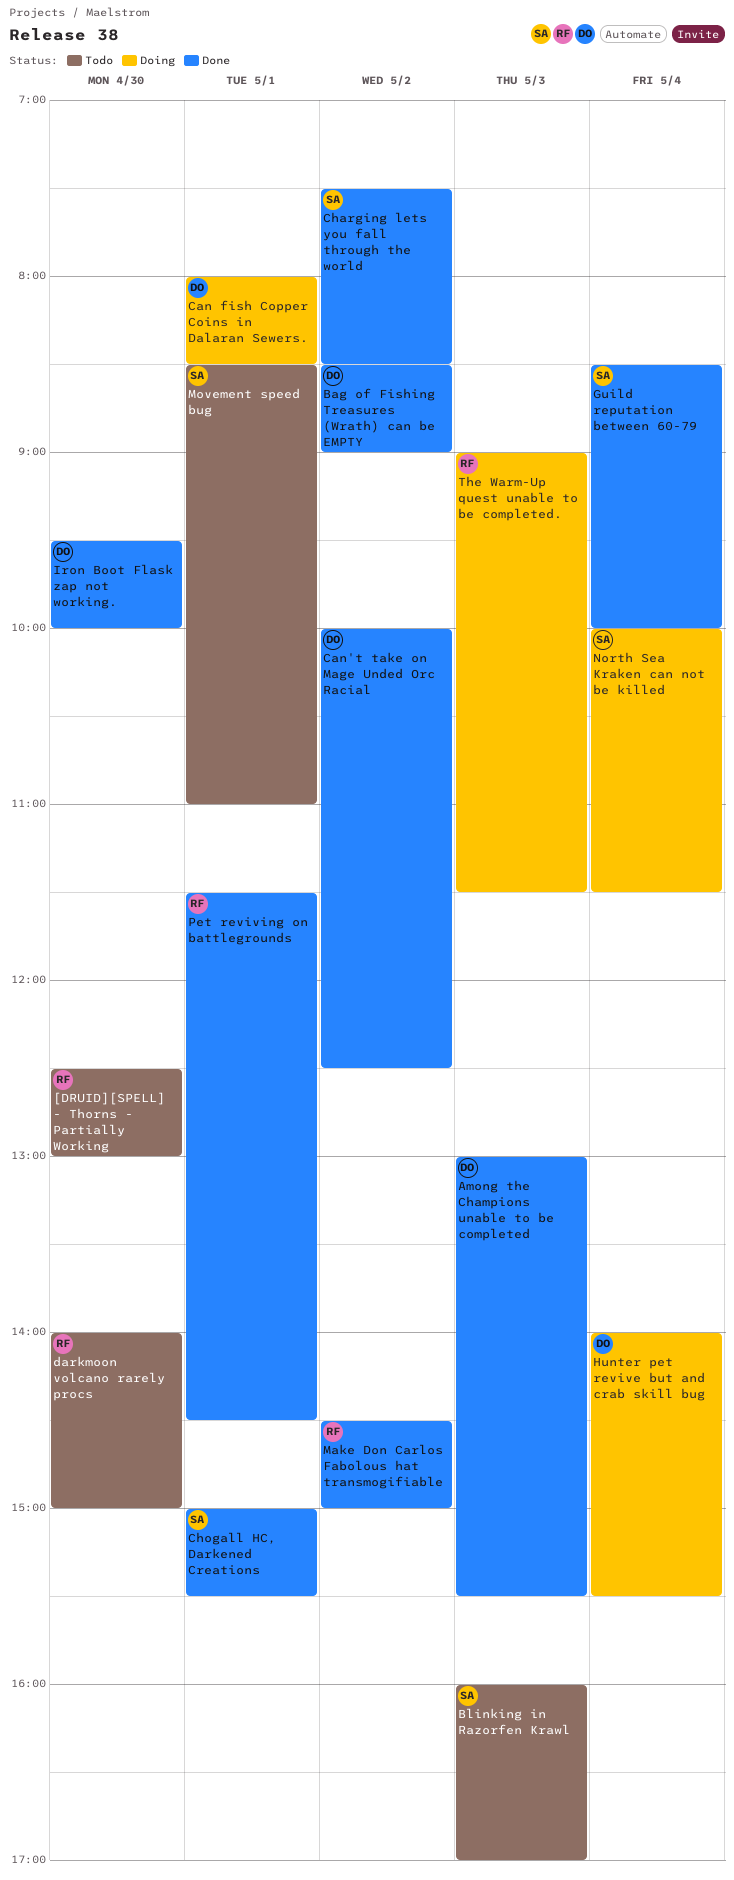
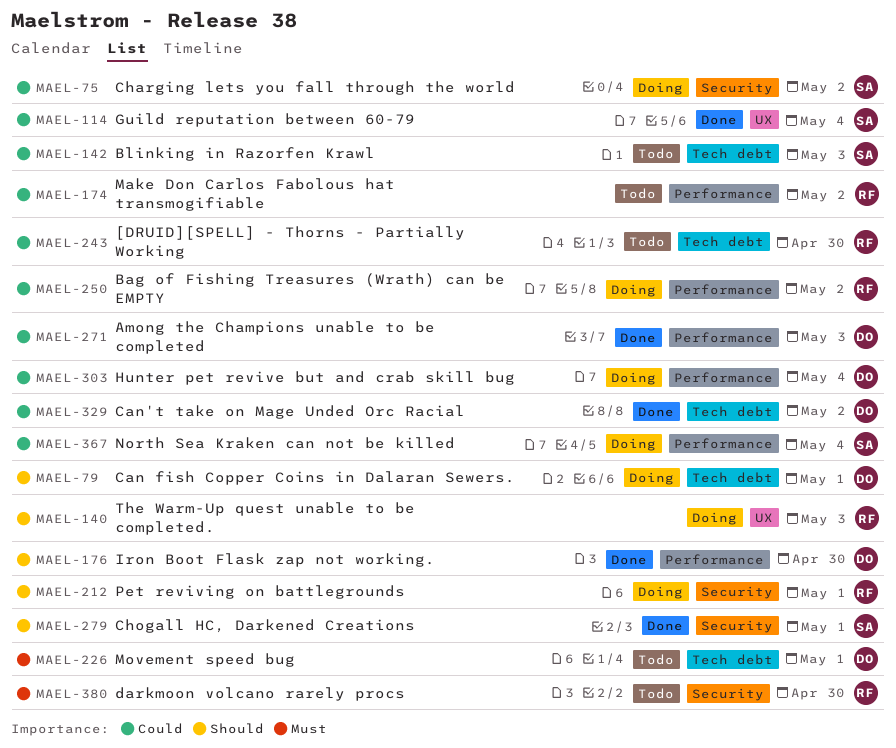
Bag of Fishing Treasures (Wrath) can be EMPTY, status: Done -> Doing
Bag of Fishing Treasures (Wrath) can be EMPTY, owner: DO -> RF
Charging lets you fall through the world, status: Done -> Doing
Make Don Carlos Fabolous hat transmogifiable, status: Done -> Todo
Movement speed bug, owner: SA -> DO
Pet reviving on battlegrounds, status: Done -> Doing

